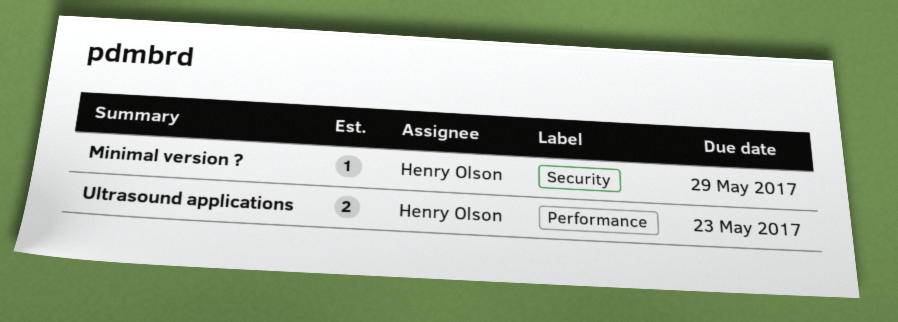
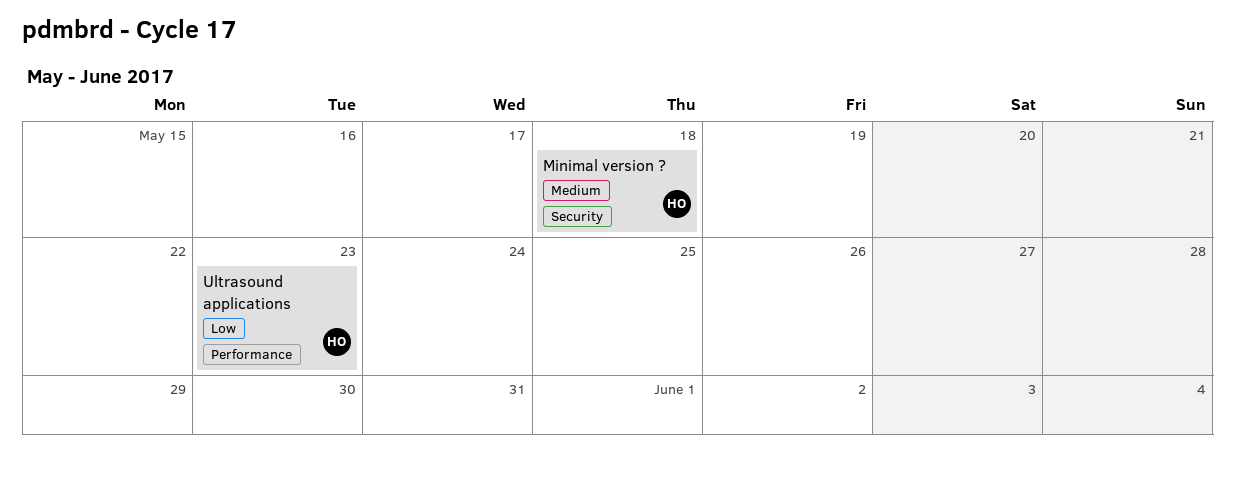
Minimal version ?, due: May 29 -> May 18

